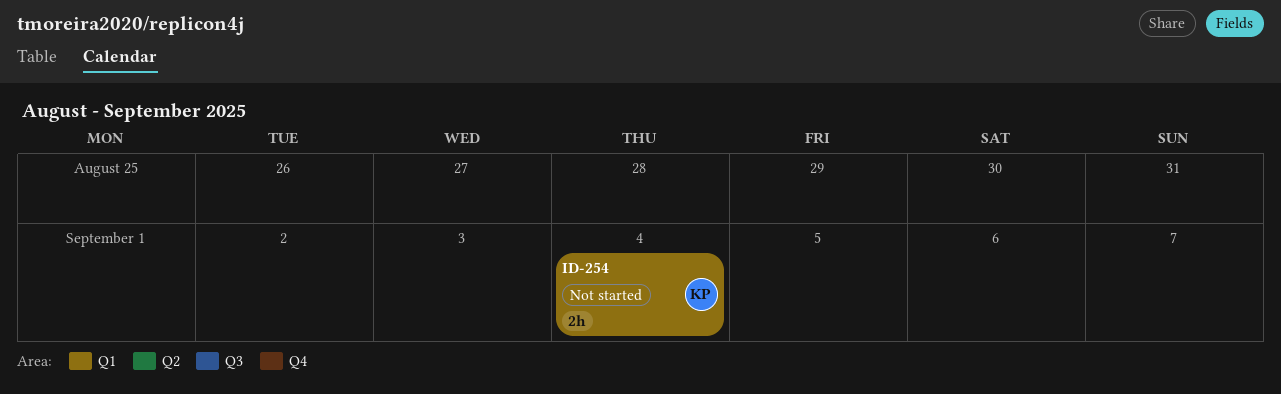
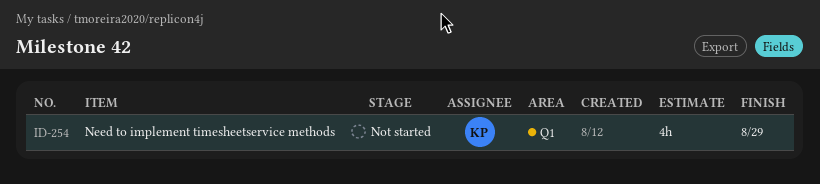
ID-254, estimate: 2h -> 4h
ID-254, due: Sep 4 -> Aug 29

